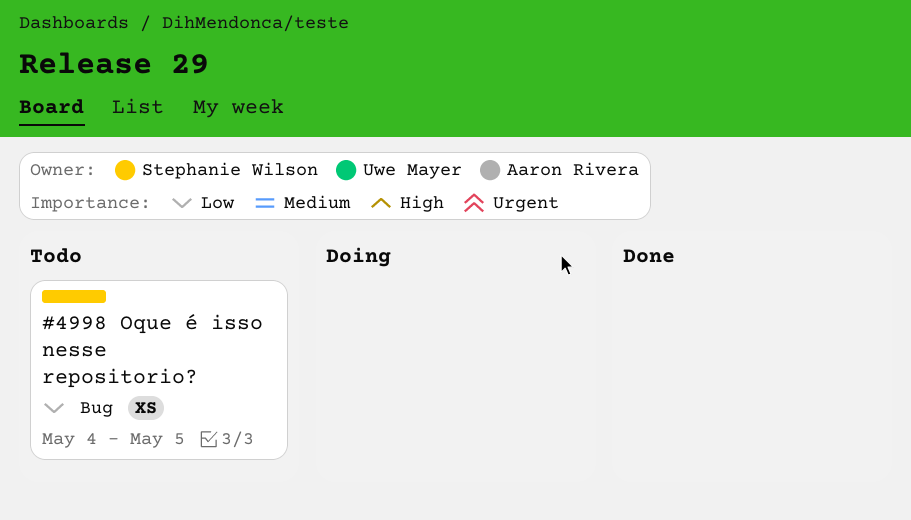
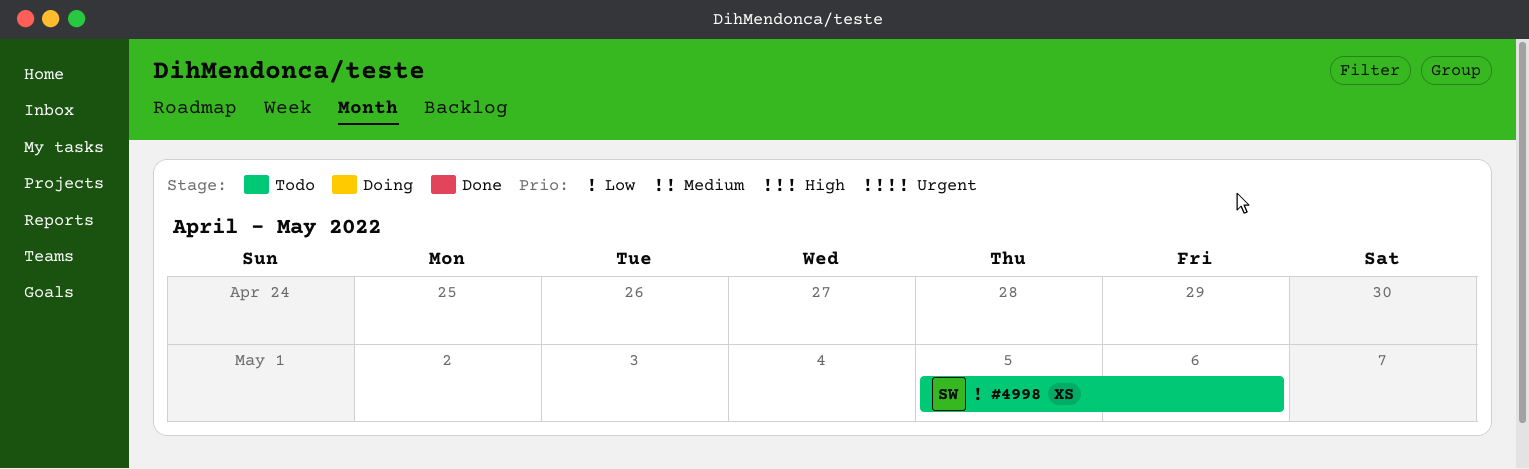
#4998, start: May 4 -> May 5
#4998, due: May 5 -> May 6

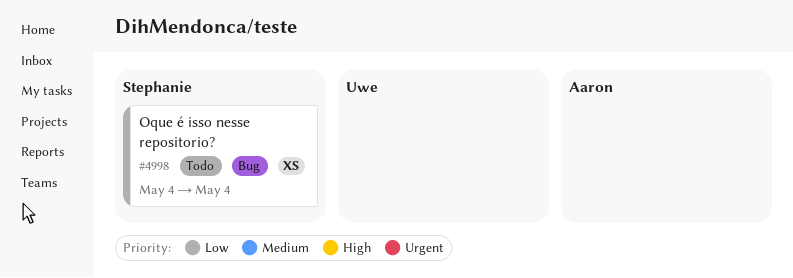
#4998, start: May 5 -> May 4
#4998, due: May 6 -> May 4

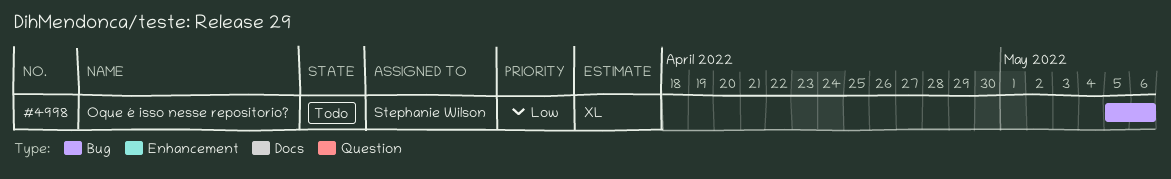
#4998, estimate: XS -> XL
#4998, start: May 4 -> May 5
#4998, due: May 4 -> May 6

